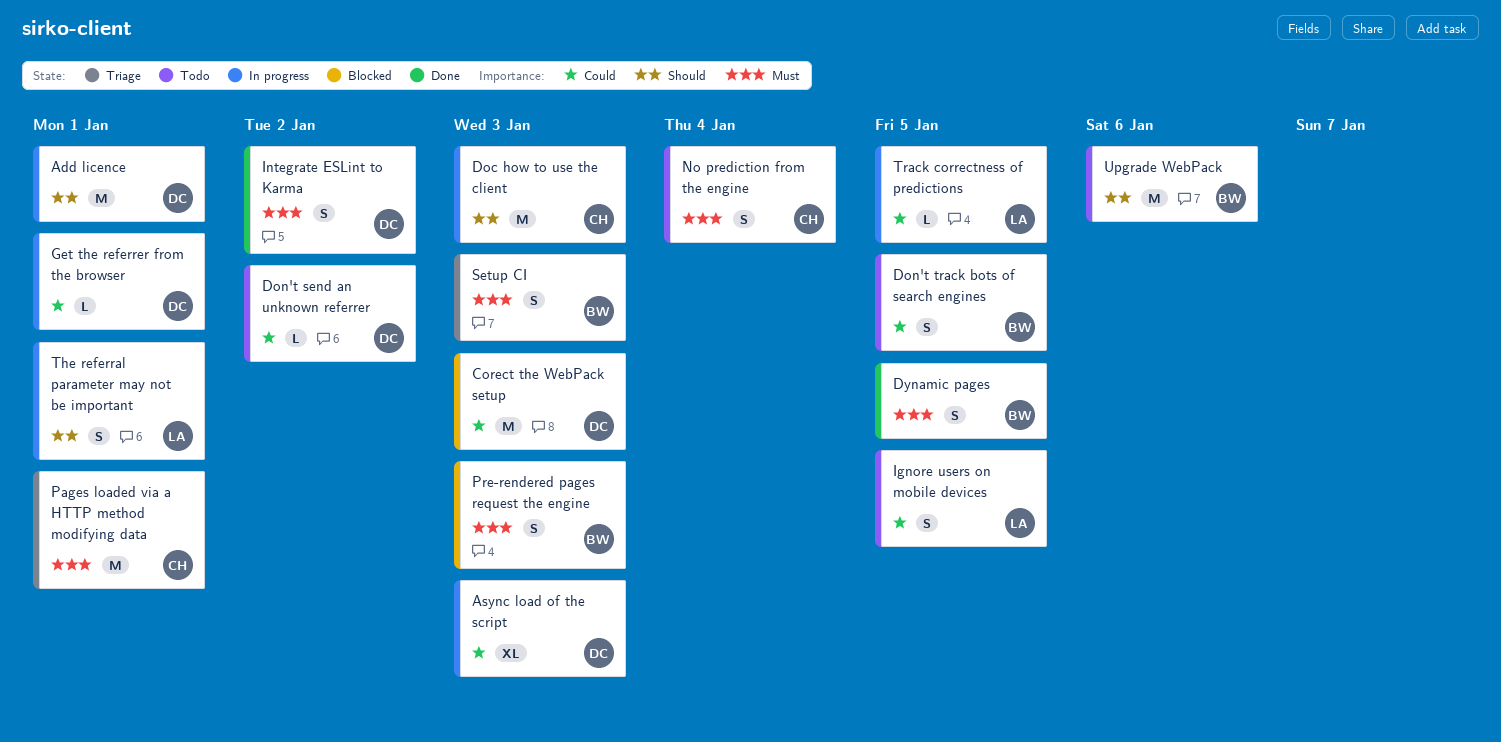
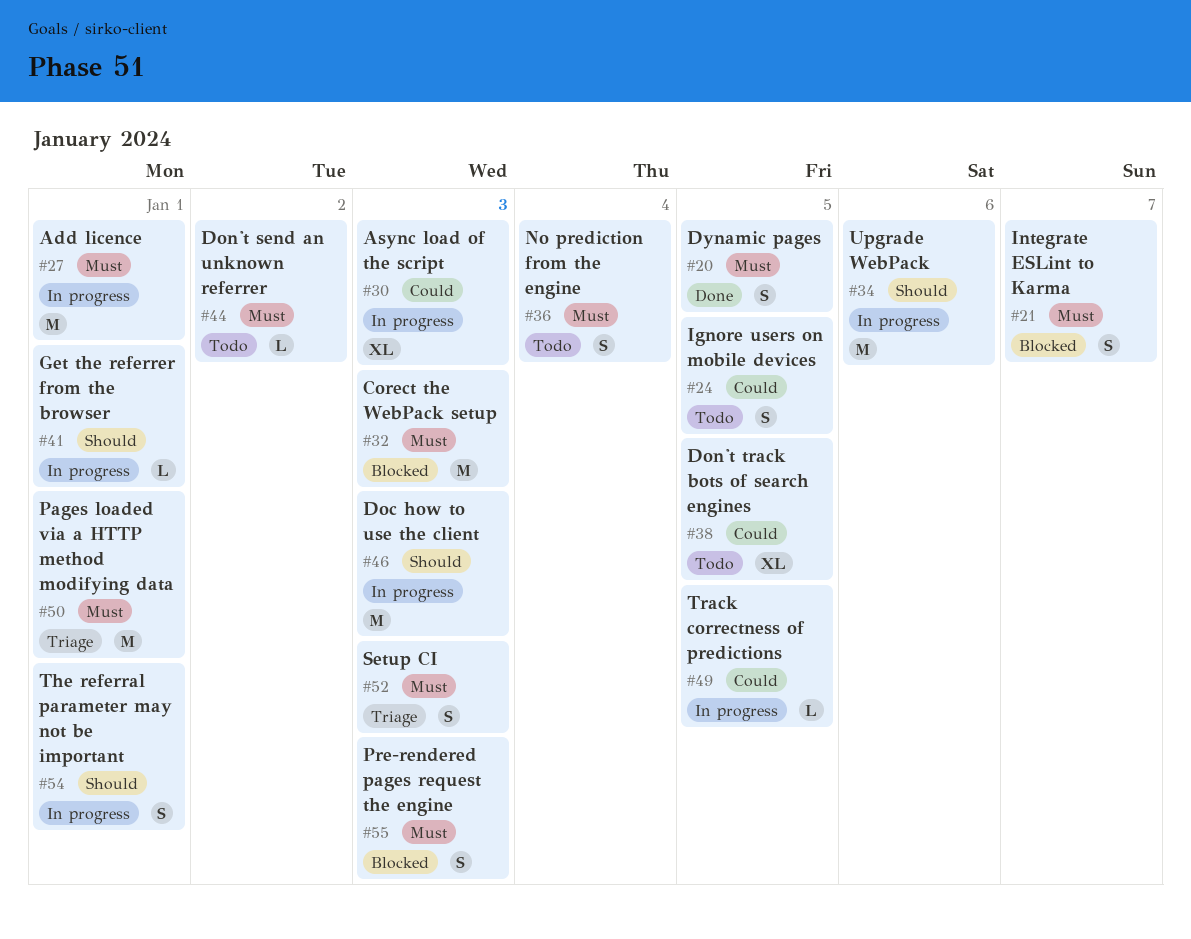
Add licence, priority: Should -> Must
Corect the WebPack setup, priority: Could -> Must
Don't send an unknown referrer, priority: Could -> Must
Don't track bots of search engines, estimate: S -> XL
Get the referrer from the browser, priority: Could -> Should
Integrate ESLint to Karma, status: Done -> Blocked
Integrate ESLint to Karma, due: Jan 2 -> Jan 7
Upgrade WebPack, status: Todo -> In progress

